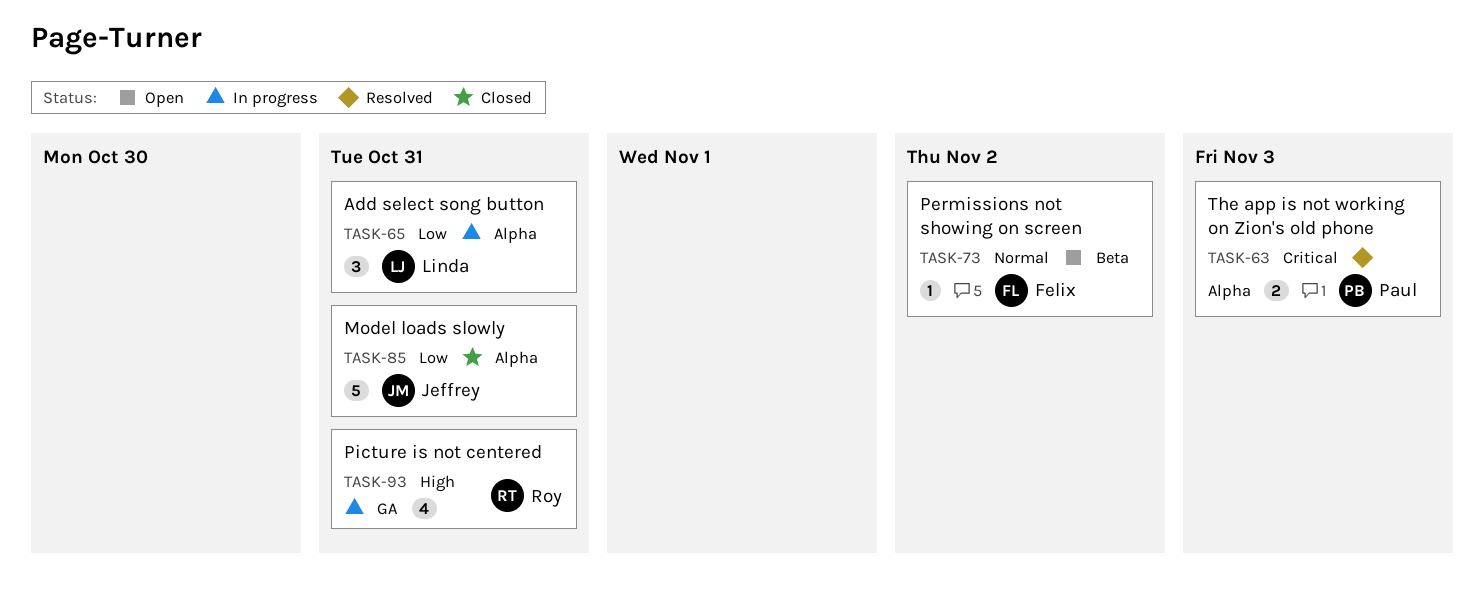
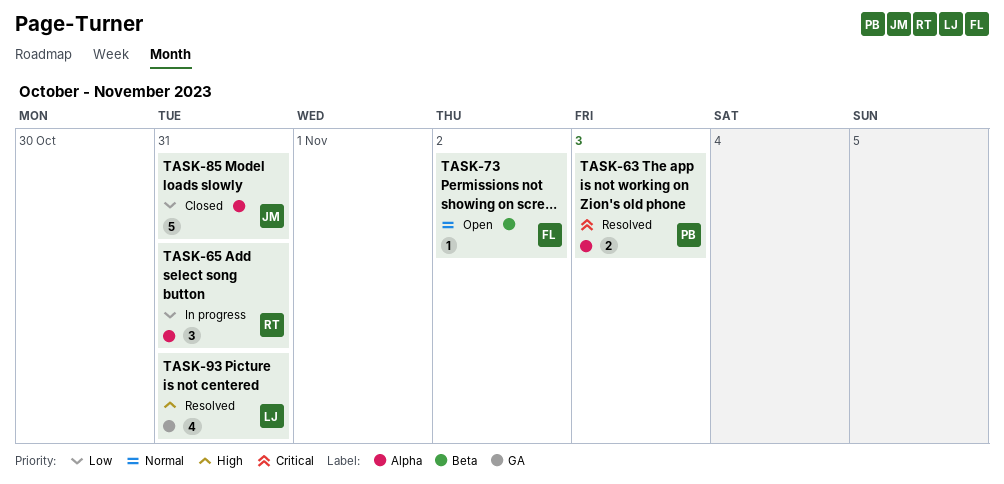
TASK-65, owner: Linda -> Roy
TASK-93, status: In progress -> Resolved
TASK-93, owner: Roy -> Linda

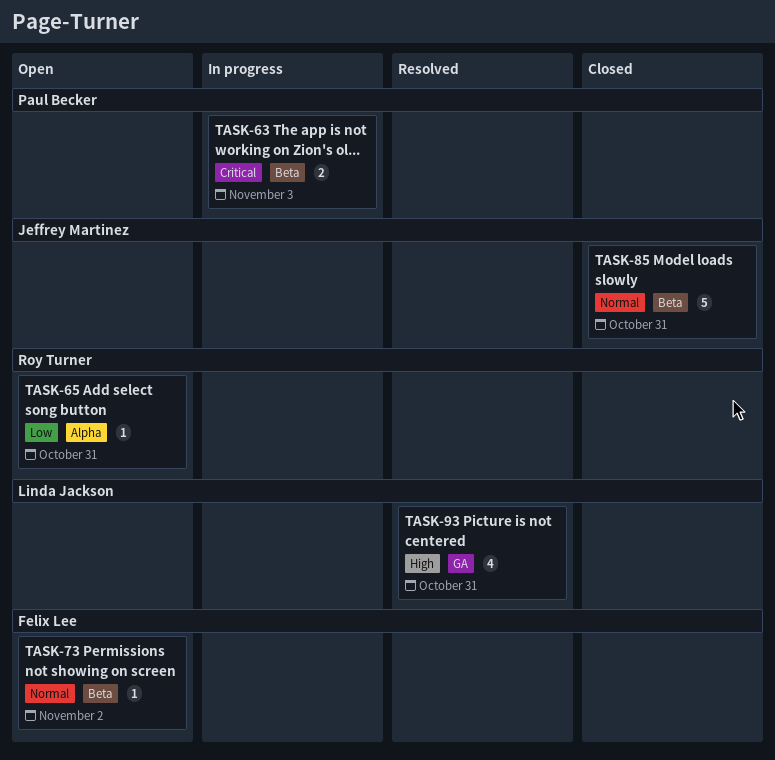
TASK-63, status: Resolved -> In progress
TASK-63, label: Alpha -> Beta
TASK-65, status: In progress -> Open
TASK-65, estimate: 3 -> 1
TASK-85, priority: Low -> Normal
TASK-85, label: Alpha -> Beta

